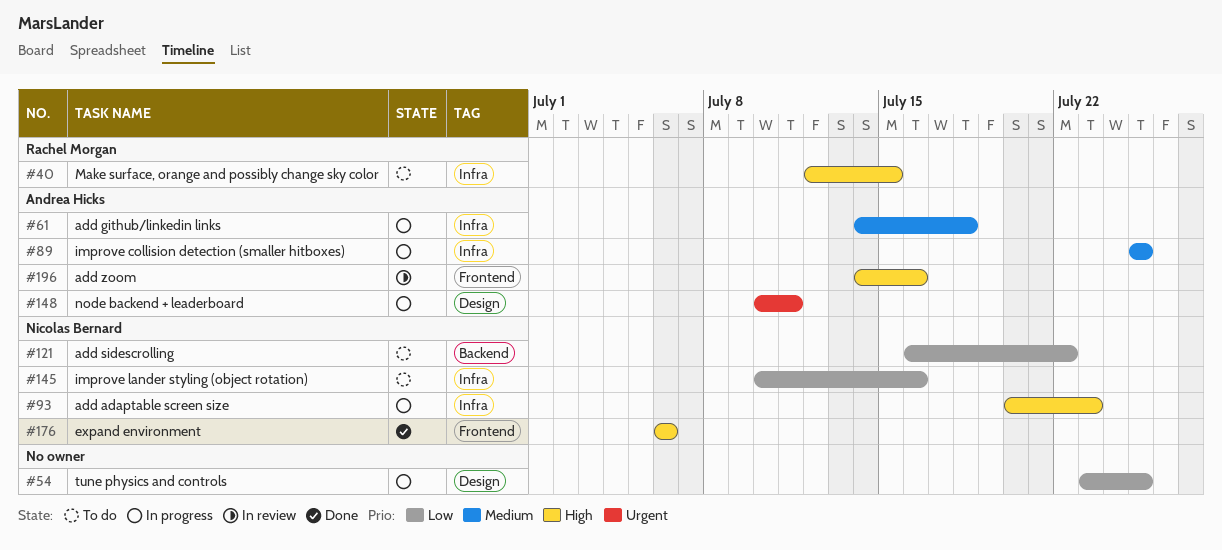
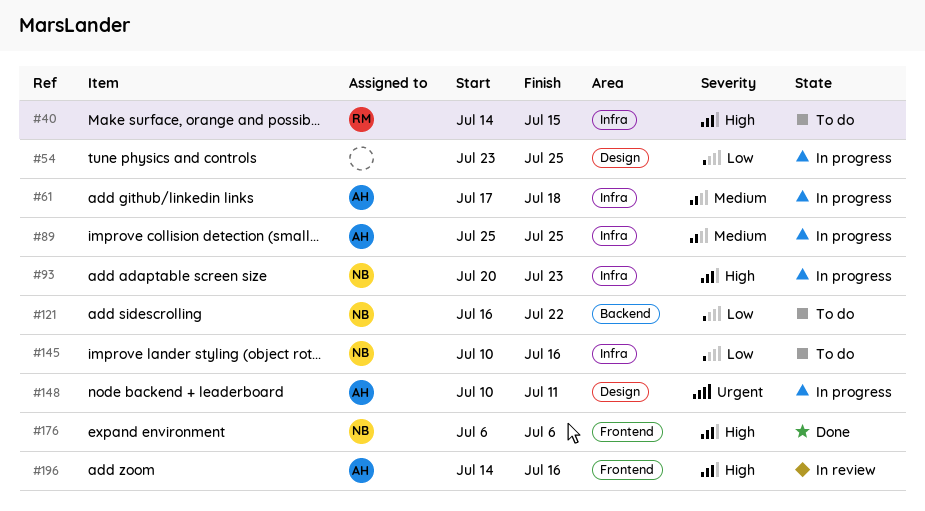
#40, start: Jul 12 -> Jul 14
#61, start: Jul 14 -> Jul 17

